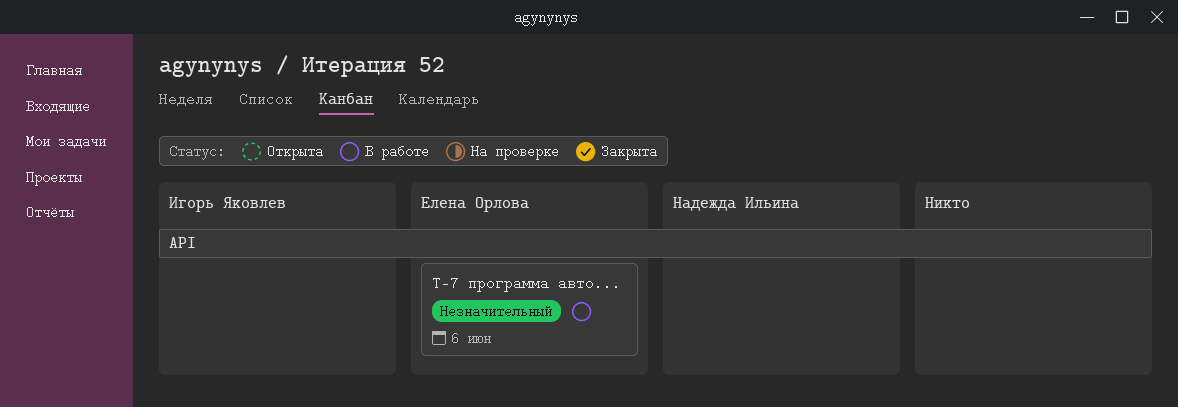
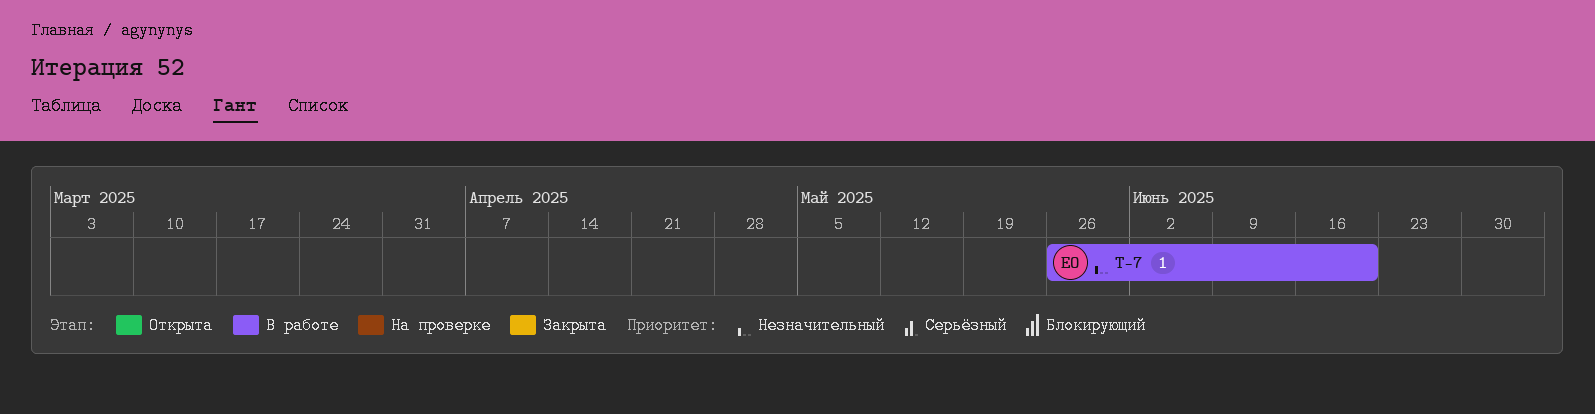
T-7, due: Jun 6 -> Jun 20

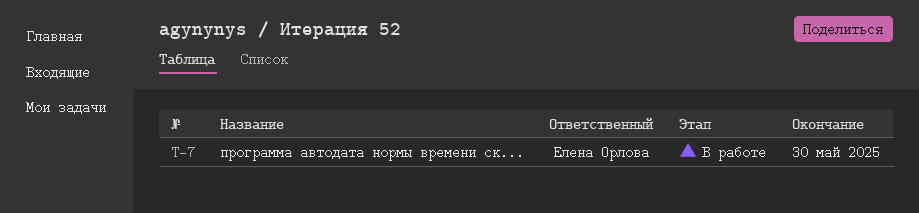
T-7, due: Jun 20 -> May 30

